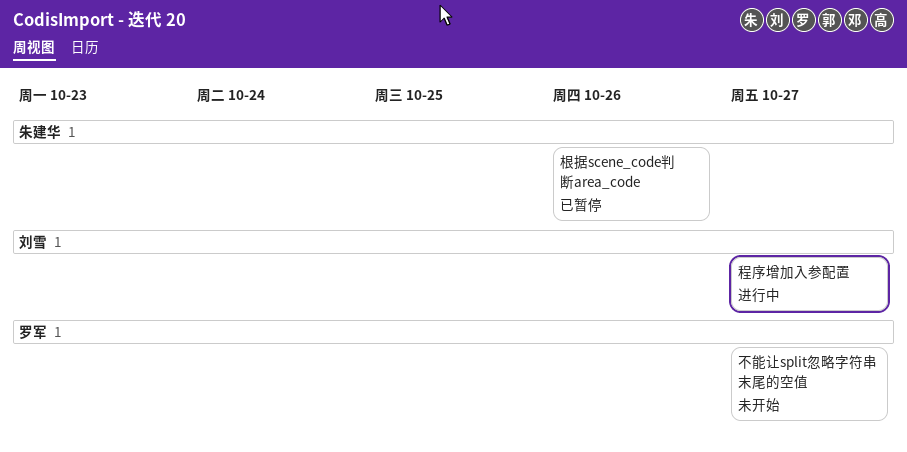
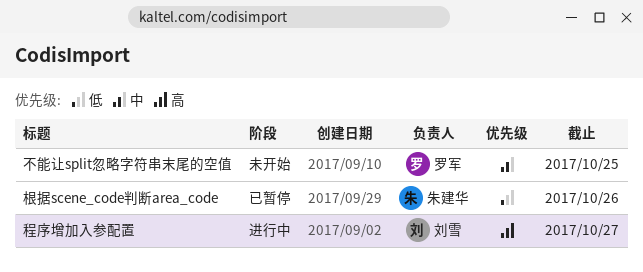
不能让split忽略字符串末尾的空值, due: Oct 27 -> Oct 25

